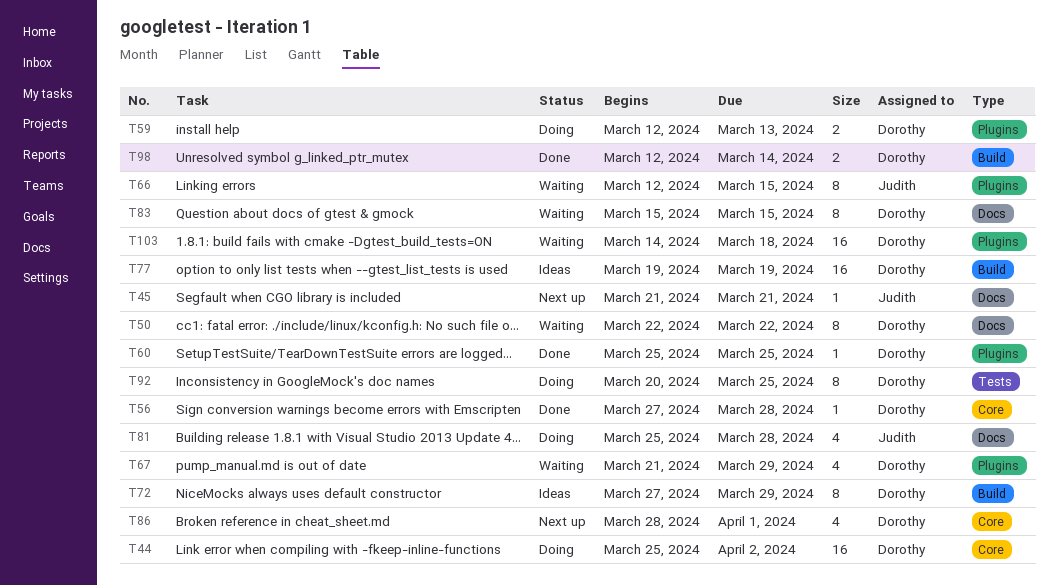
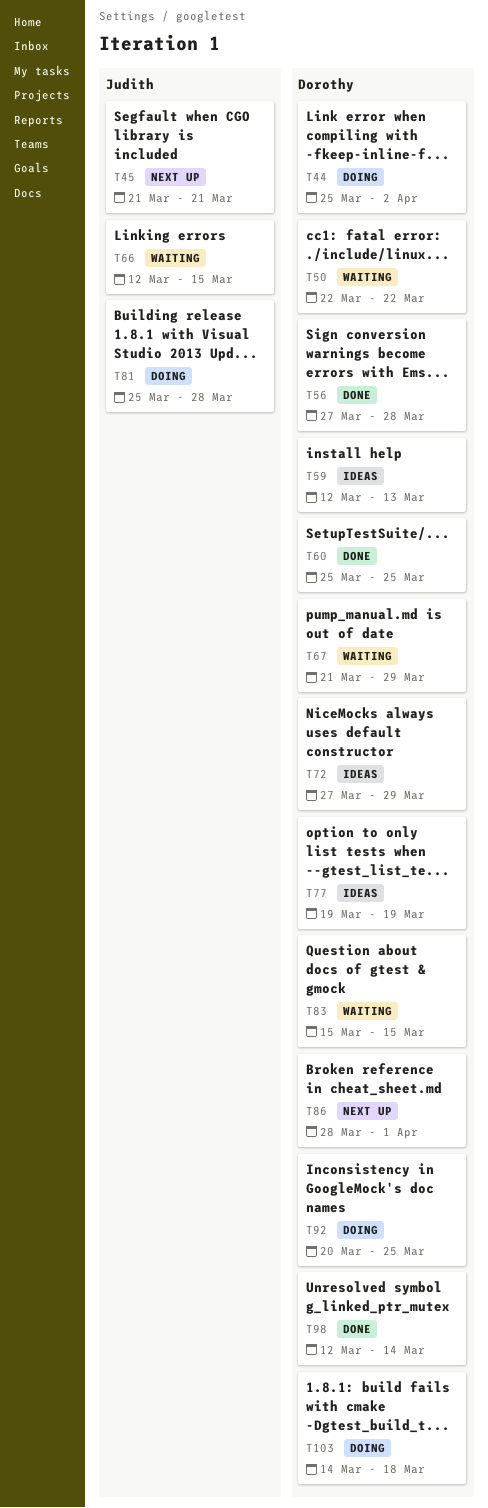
T59, status: Doing -> Ideas
T103, status: Waiting -> Doing

